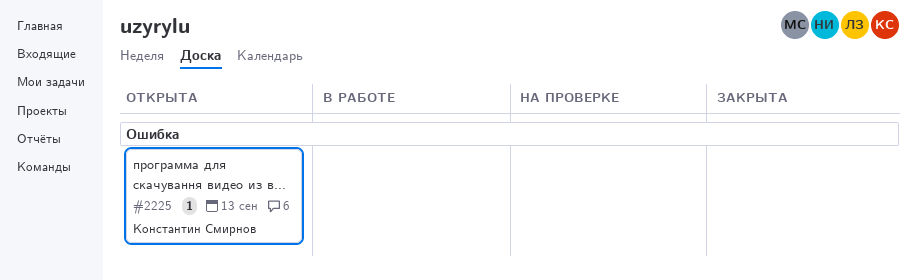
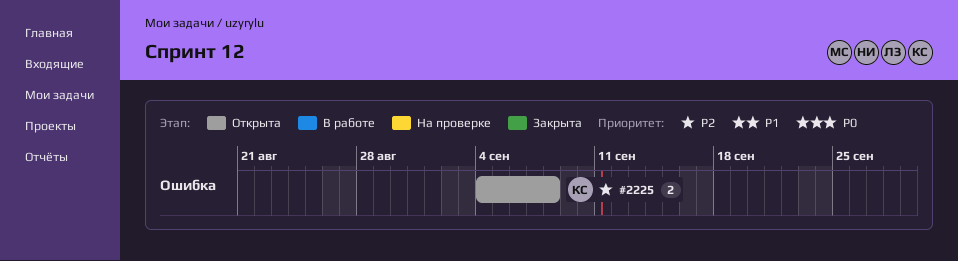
#2225, estimate: 1 -> 2
#2225, due: Sep 13 -> Sep 8

